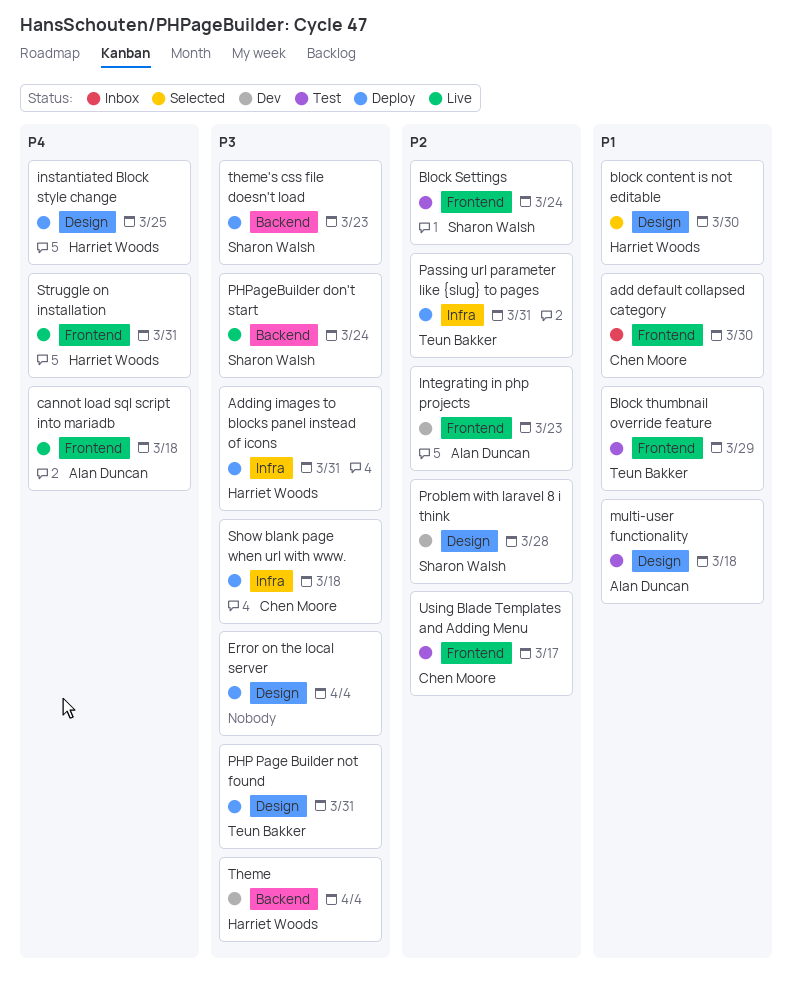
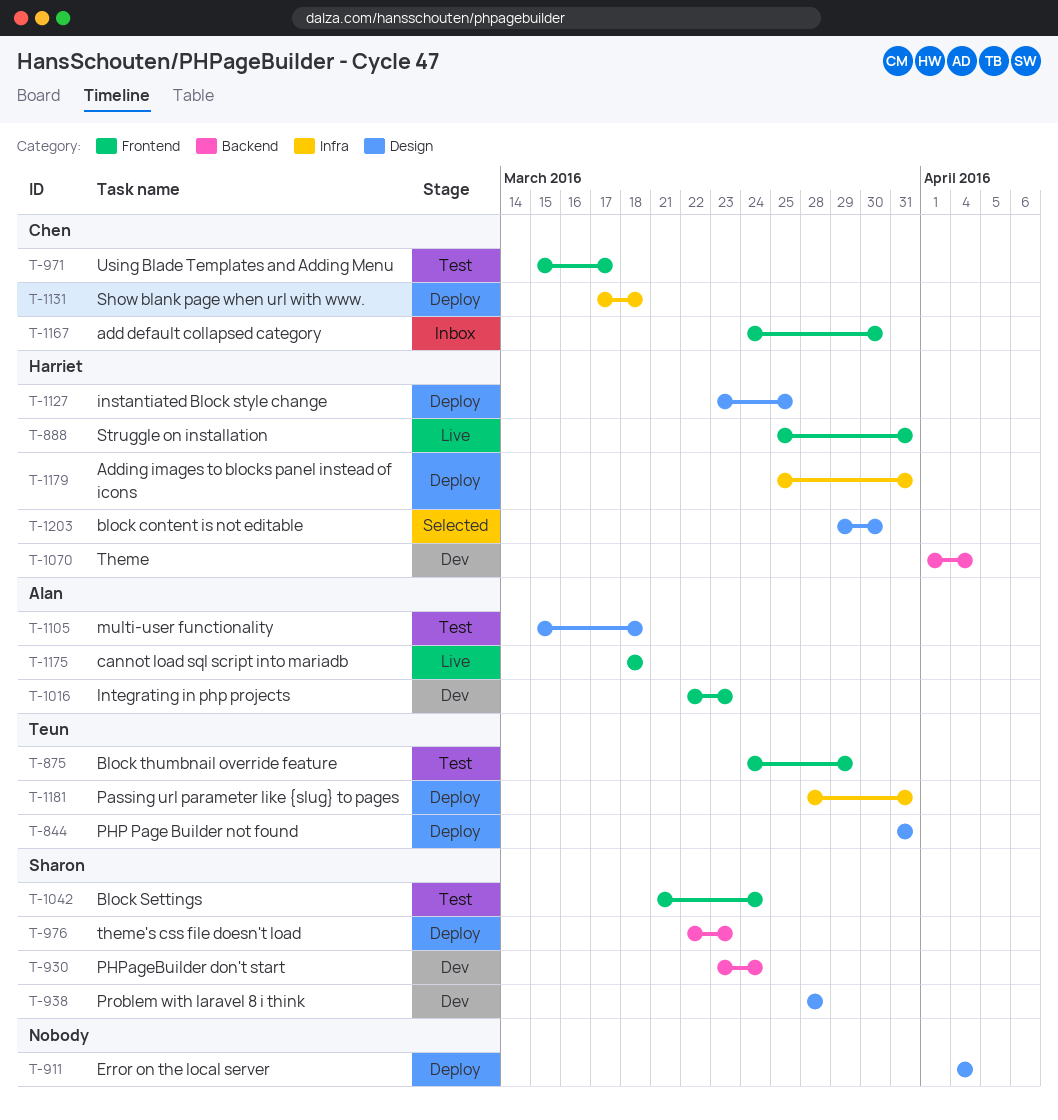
PHPageBuilder don't start, status: Live -> Dev

